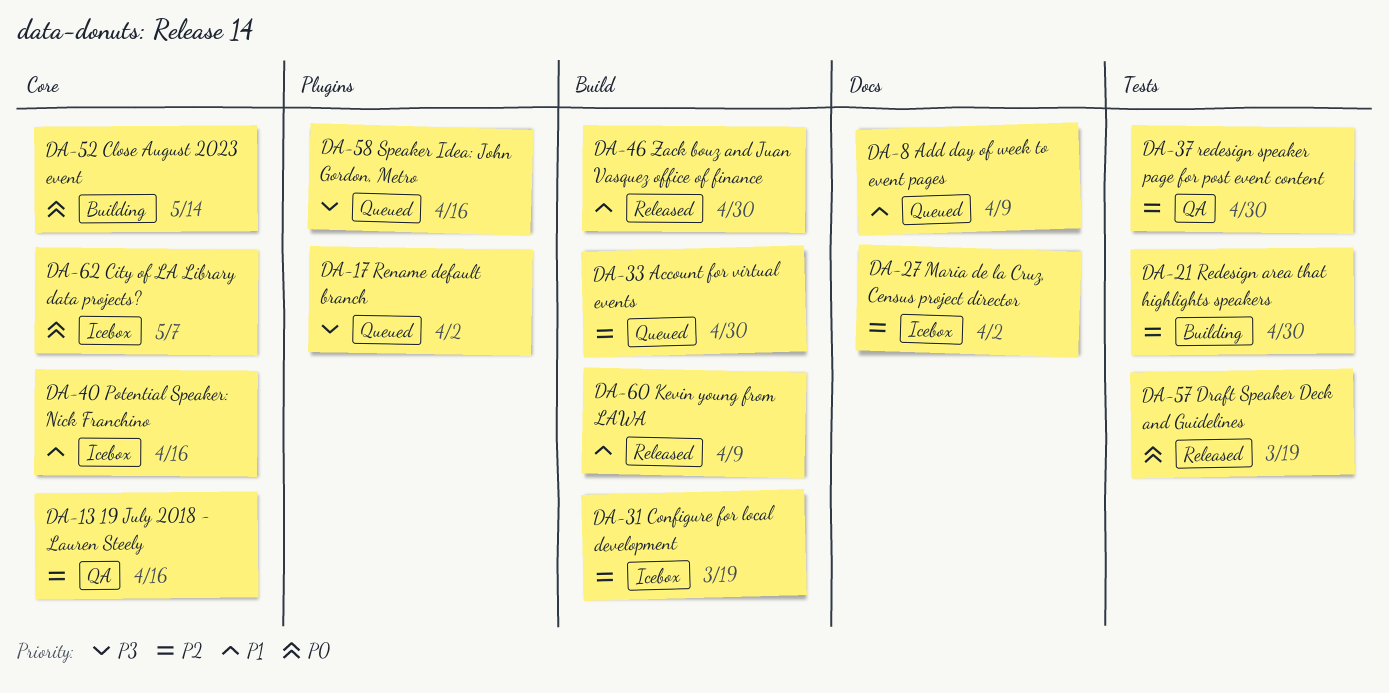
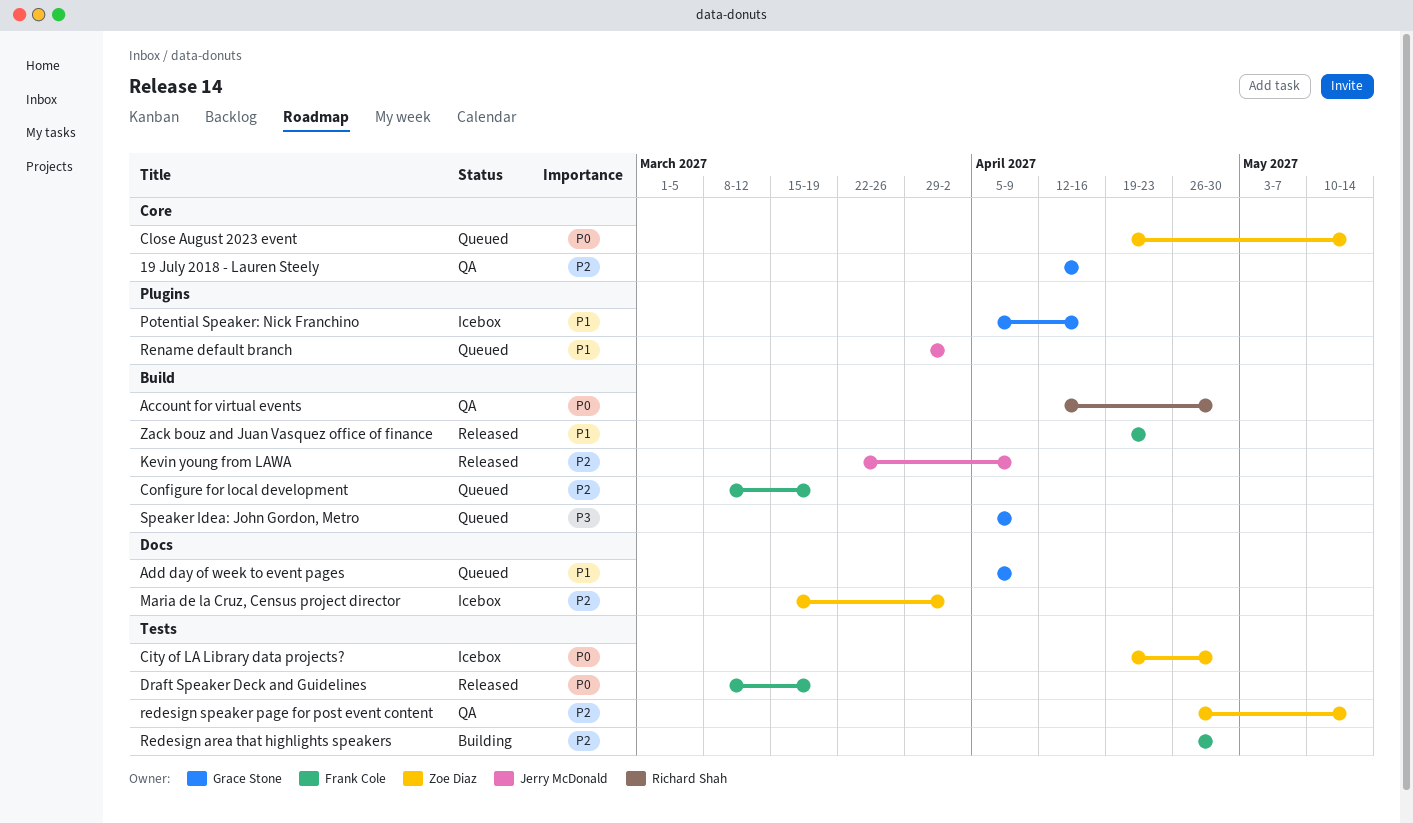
Account for virtual events, status: Queued -> QA
Account for virtual events, priority: P2 -> P0
City of LA Library data projects?, label: Core -> Tests
City of LA Library data projects?, due: May 7 -> Apr 30
Close August 2023 event, status: Building -> Queued
Configure for local development, status: Icebox -> Queued
Kevin young from LAWA, priority: P1 -> P2
Potential Speaker: Nick Franchino, label: Core -> Plugins
redesign speaker page for post event content, due: Apr 30 -> May 14
Rename default branch, priority: P3 -> P1
Speaker Idea: John Gordon, Metro, label: Plugins -> Build
Speaker Idea: John Gordon, Metro, due: Apr 16 -> Apr 9
Zack bouz and Juan Vasquez office of finance, due: Apr 30 -> Apr 23

